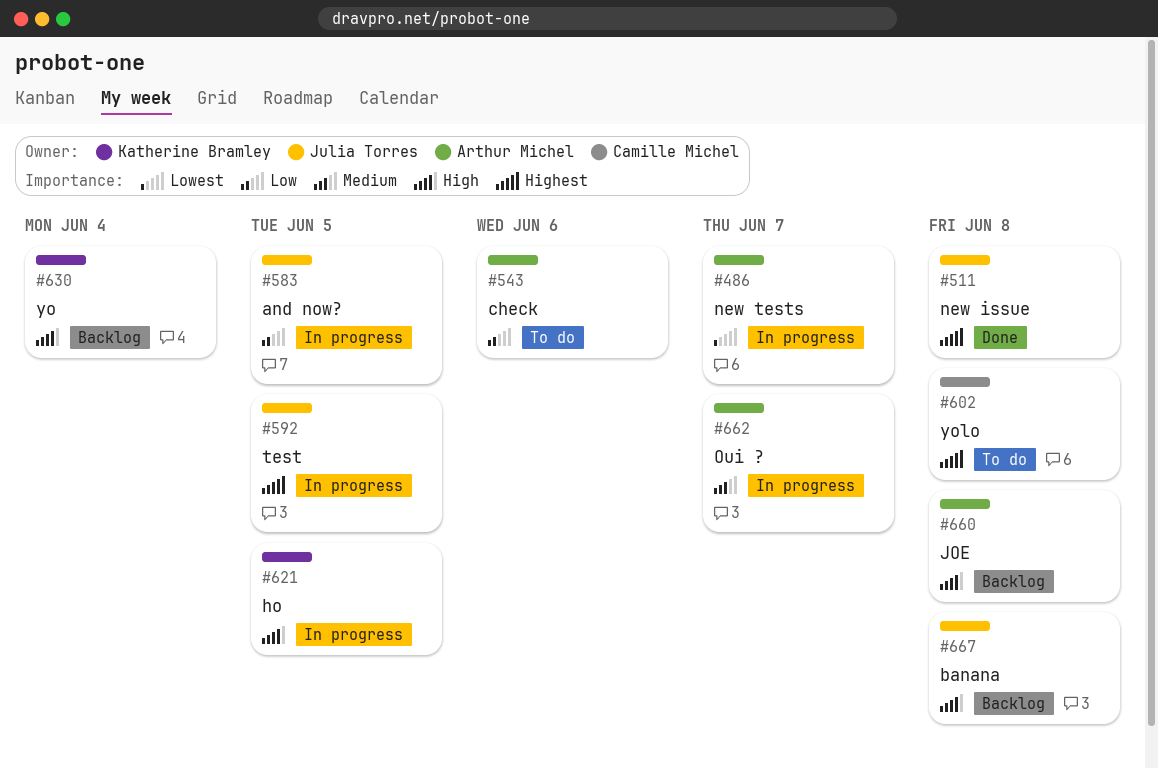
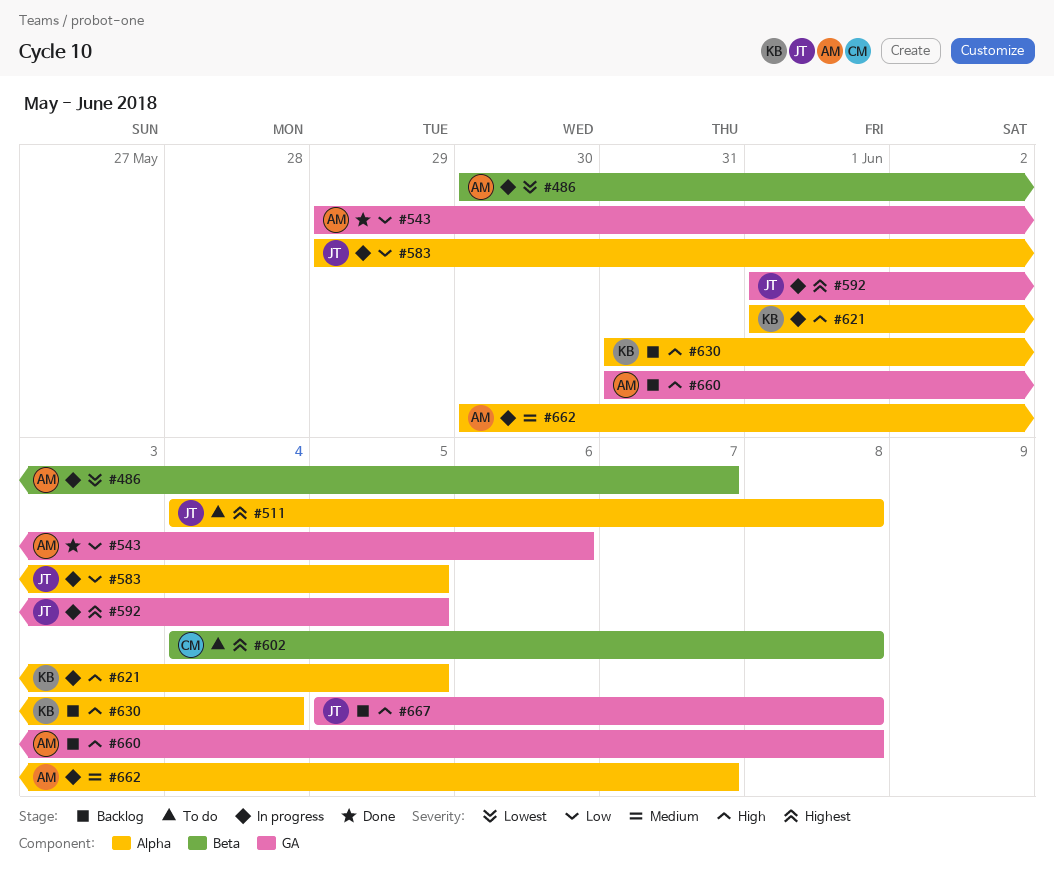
#511, status: Done -> To do
#543, status: To do -> Done

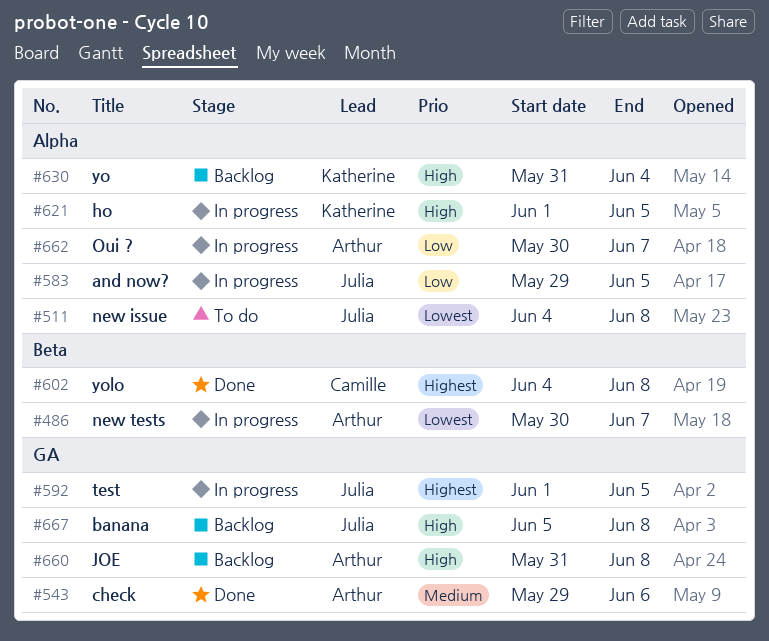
#511, priority: Highest -> Lowest
#543, priority: Low -> Medium
#602, status: To do -> Done
#662, priority: Medium -> Low

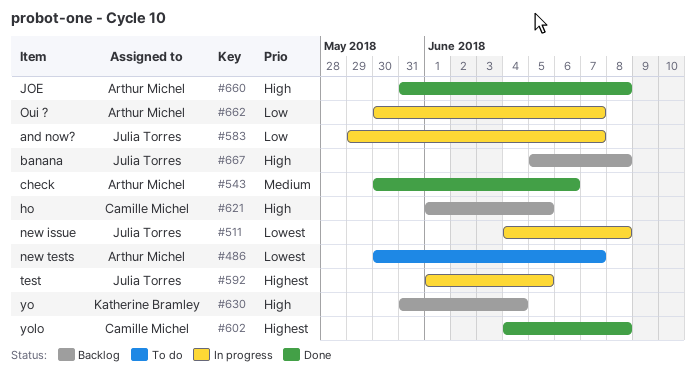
#486, status: In progress -> To do
#511, status: To do -> In progress
#543, start: May 29 -> May 30
#583, due: Jun 5 -> Jun 7
#621, status: In progress -> Backlog
#621, owner: Katherine Bramley -> Camille Michel
#660, status: Backlog -> Done

